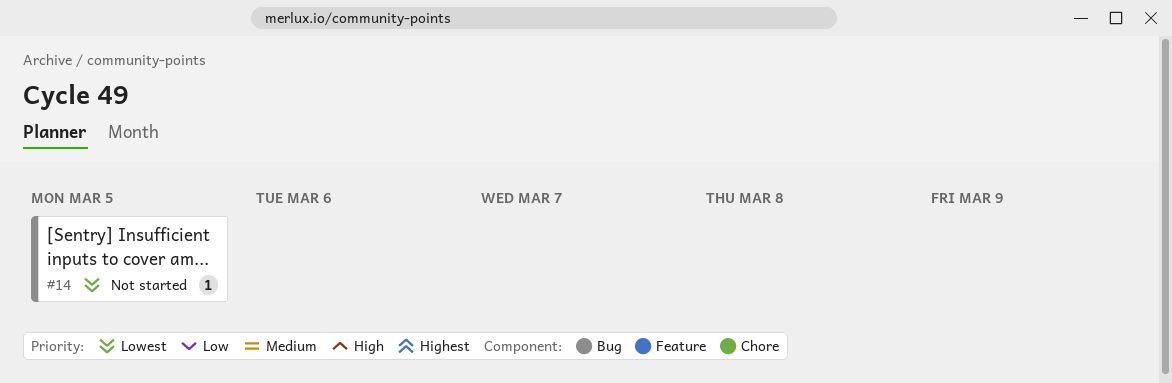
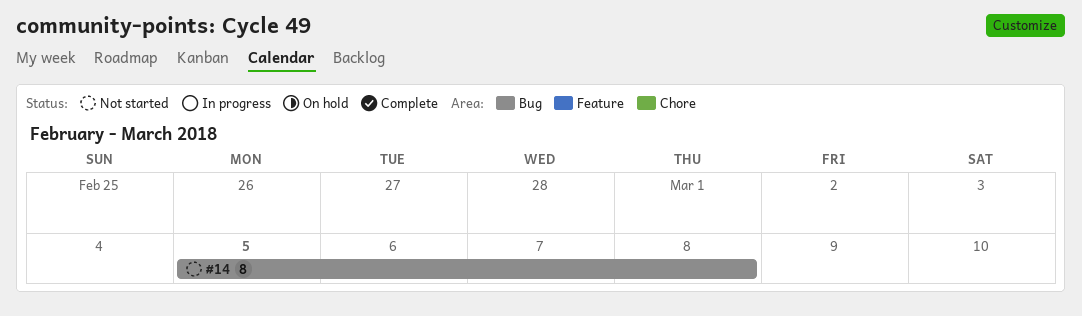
#14, estimate: 1 -> 8
#14, due: Mar 5 -> Mar 8

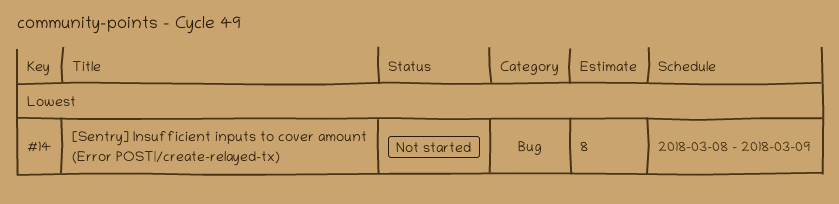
#14, start: Mar 5 -> Mar 8
#14, due: Mar 8 -> Mar 9

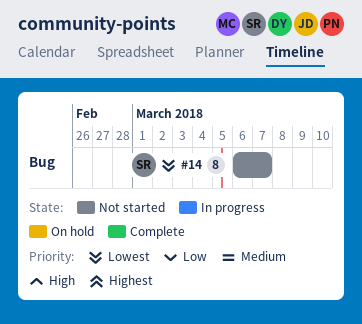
#14, start: Mar 8 -> Mar 6
#14, due: Mar 9 -> Mar 7

